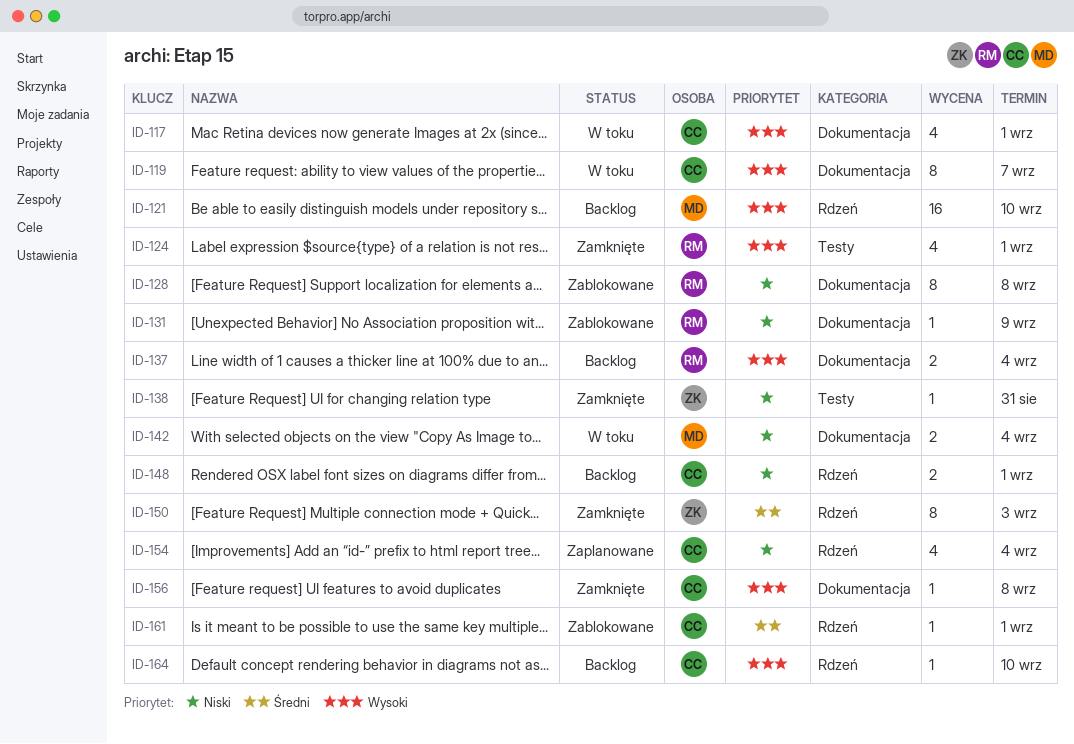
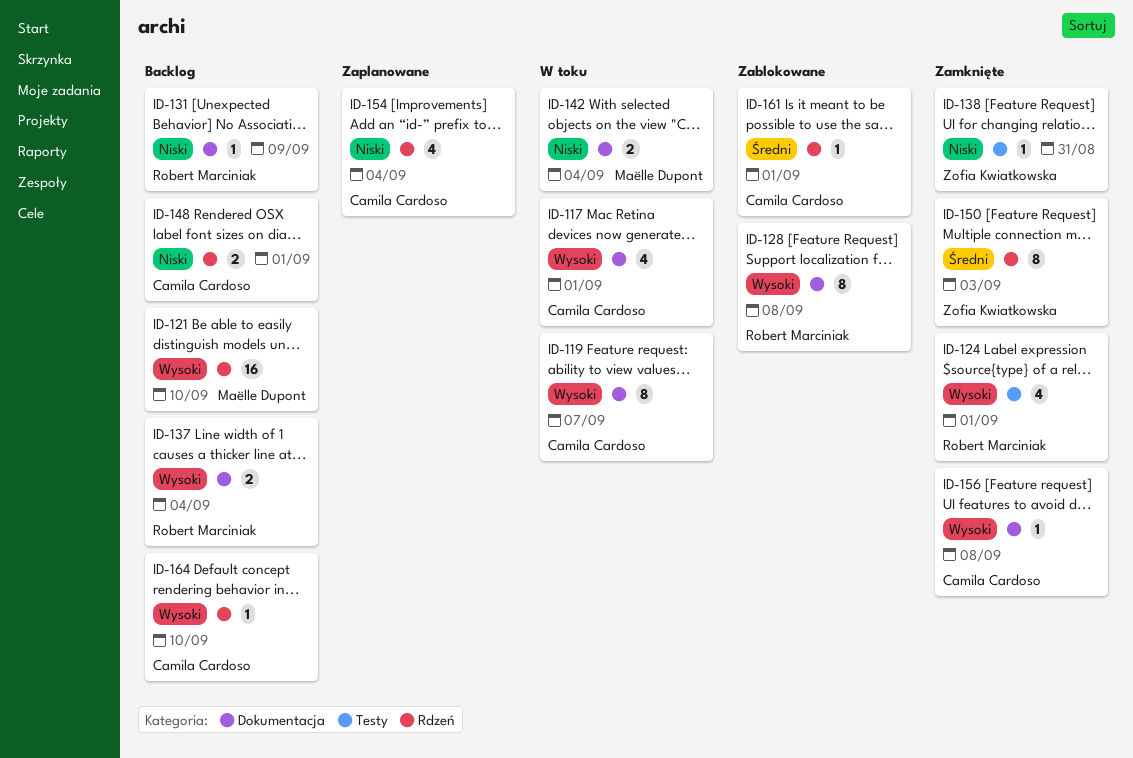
ID-128, priority: Niski -> Wysoki
ID-131, status: Zablokowane -> Backlog

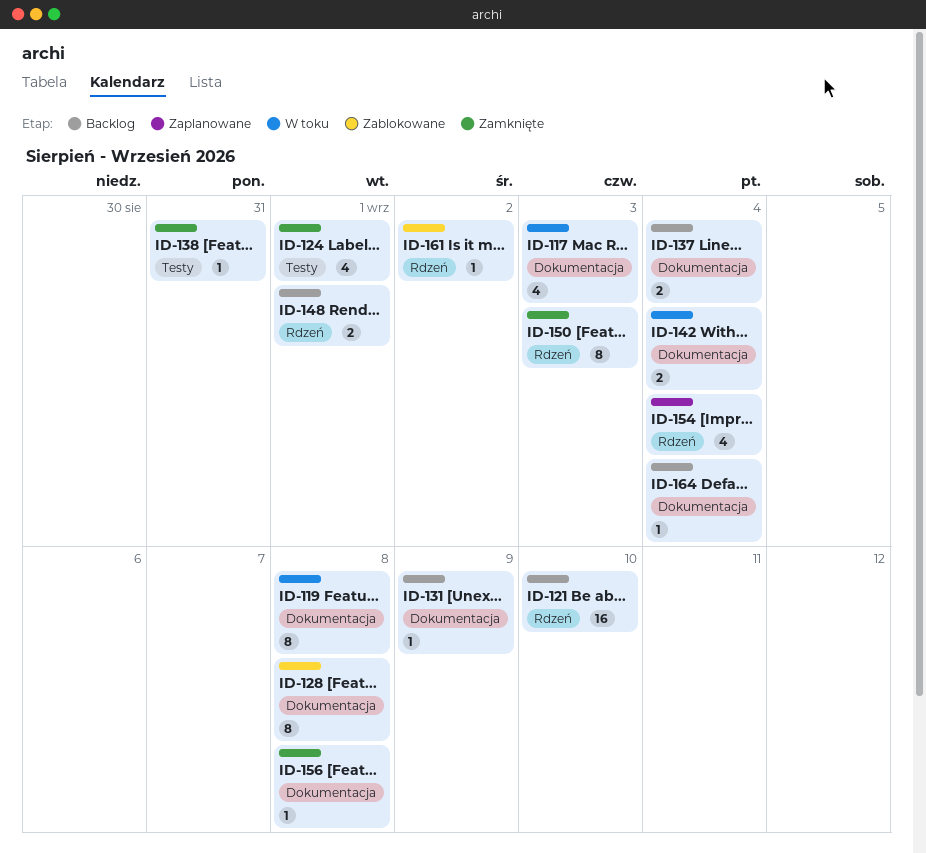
ID-117, due: Sep 1 -> Sep 3
ID-119, due: Sep 7 -> Sep 8
ID-161, due: Sep 1 -> Sep 2
ID-164, label: Rdzeń -> Dokumentacja
ID-164, due: Sep 10 -> Sep 4

